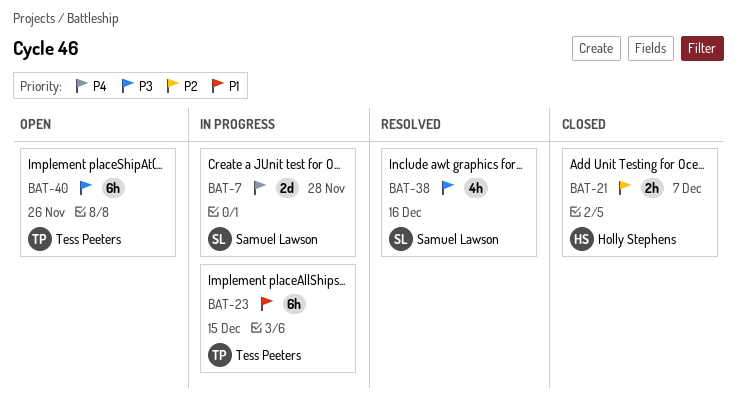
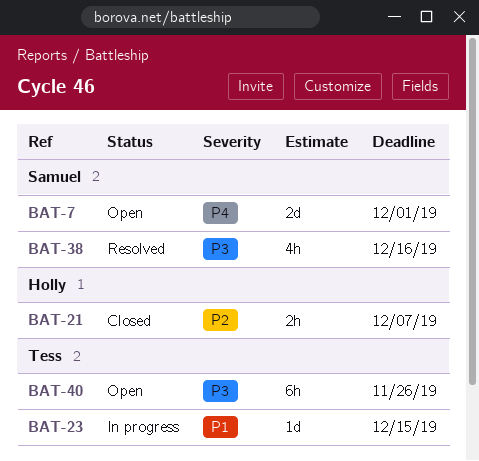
BAT-7, status: In progress -> Open
BAT-7, due: Nov 28 -> Dec 1
BAT-23, estimate: 6h -> 1d

